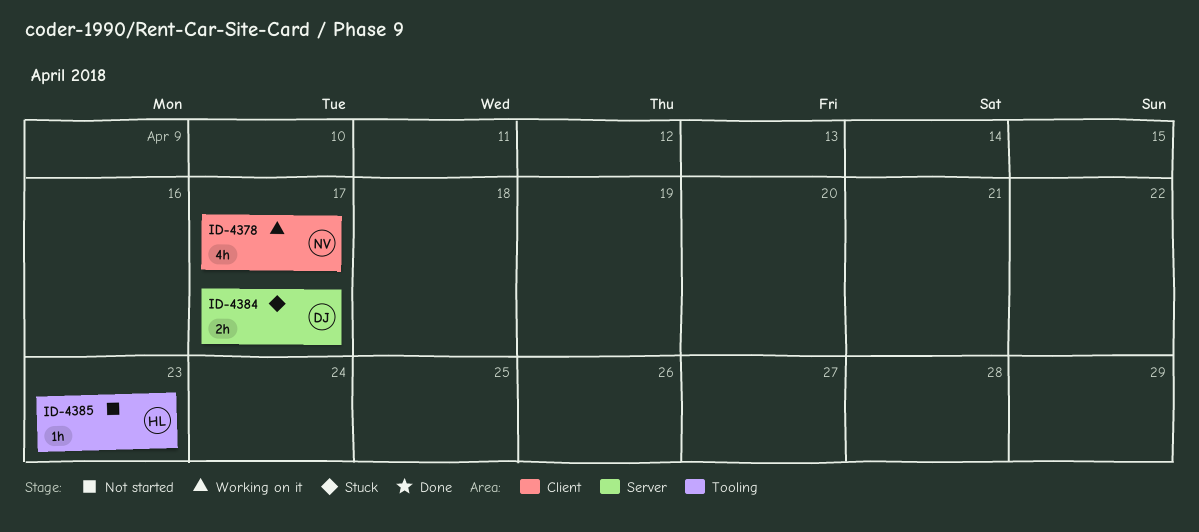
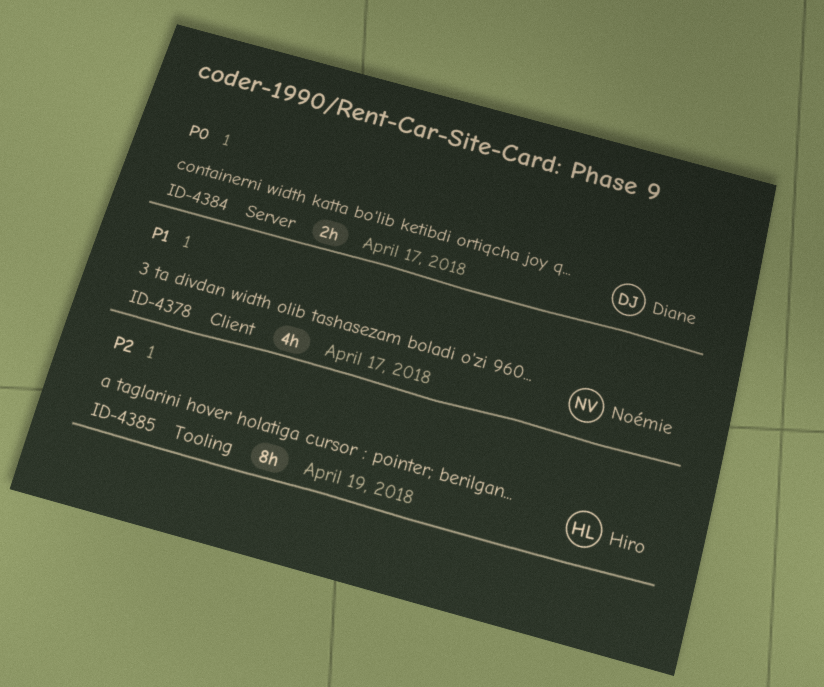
ID-4385, estimate: 1h -> 8h
ID-4385, due: Apr 23 -> Apr 19

